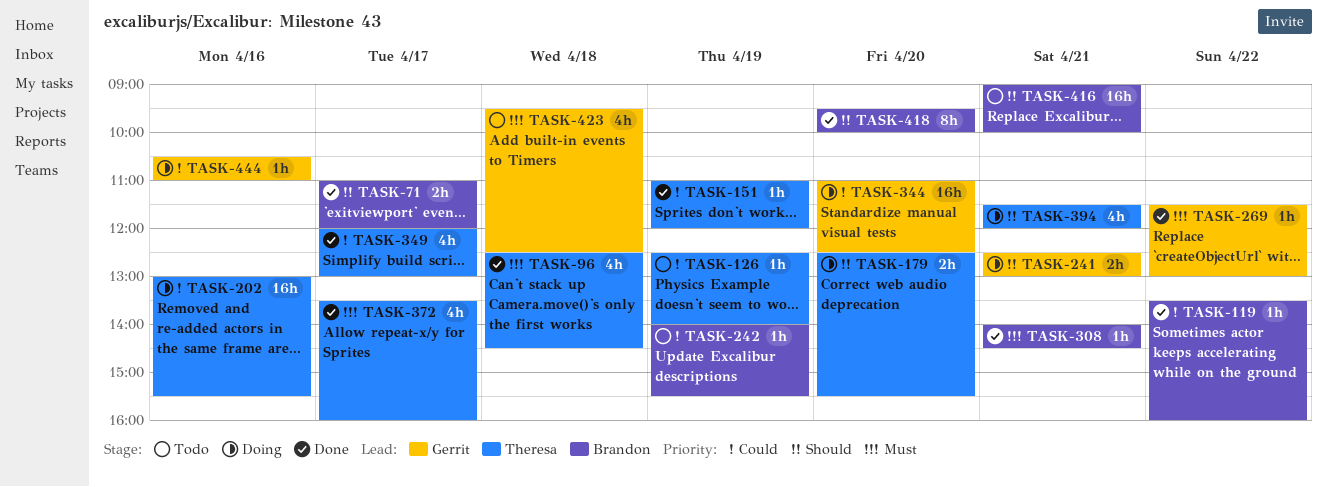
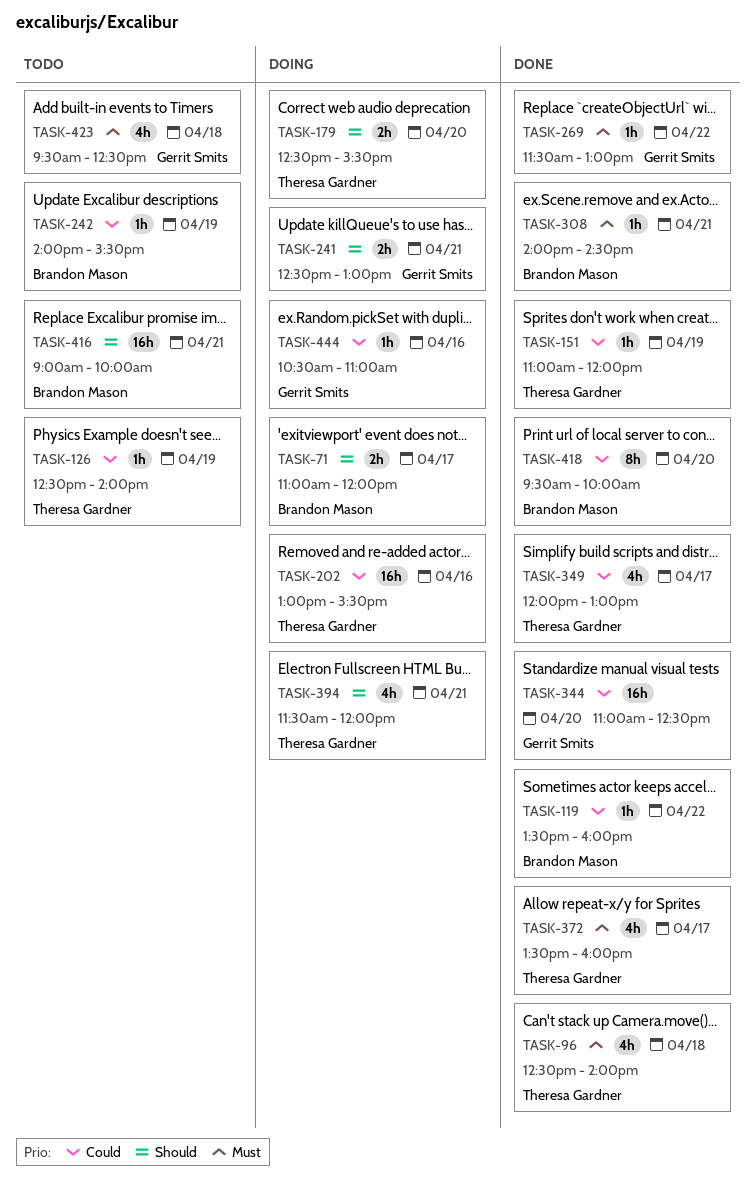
TASK-71, status: Done -> Doing
TASK-96, ends: 14:30 -> 14:00
TASK-344, status: Doing -> Done
TASK-418, priority: Should -> Could

